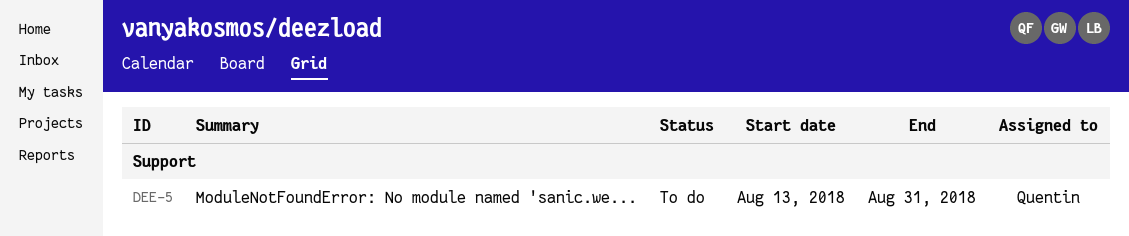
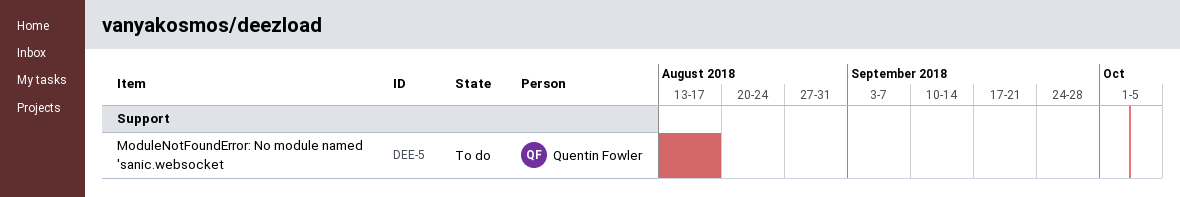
DEE-5, due: Aug 31 -> Aug 17

